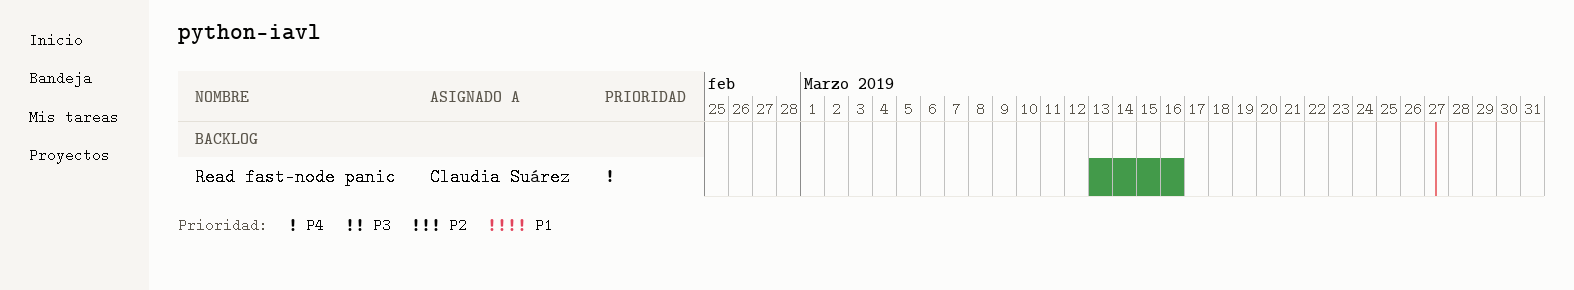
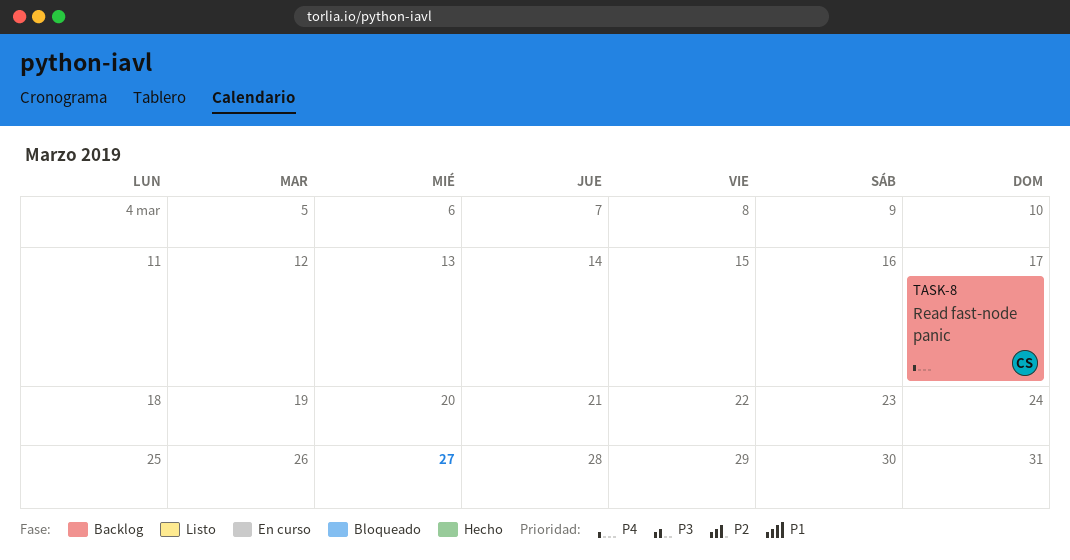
Read fast-node panic, due: Mar 16 -> Mar 17

